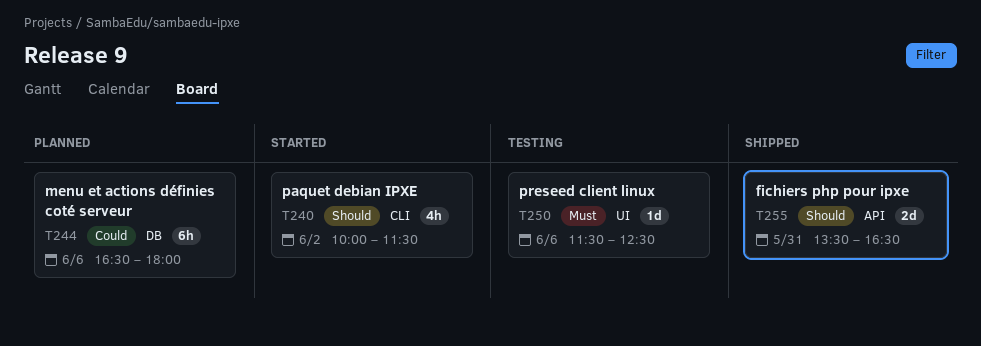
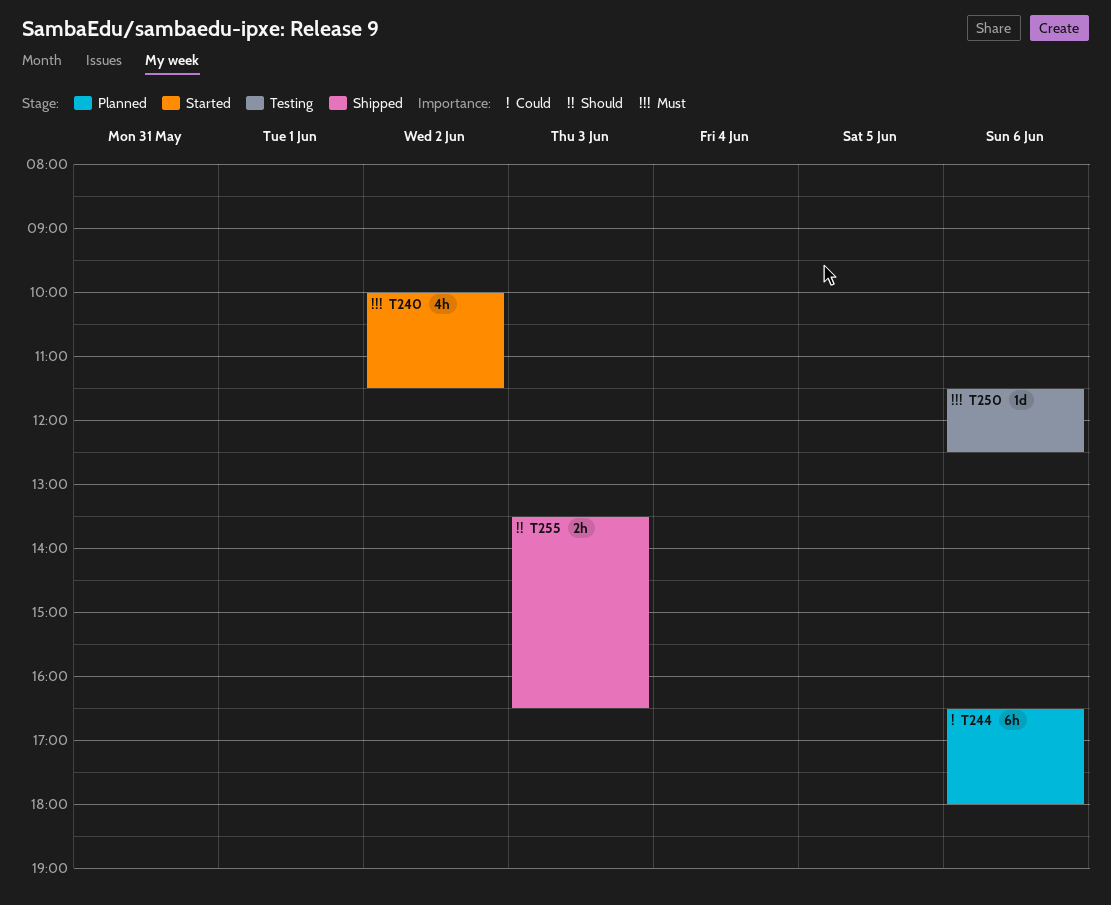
T240, priority: Should -> Must
T255, estimate: 2d -> 2h
T255, day: May 31 -> Jun 3

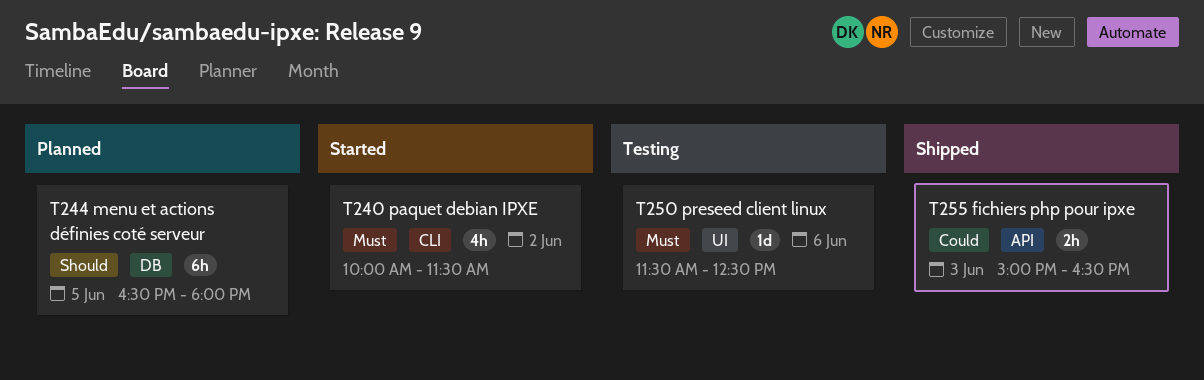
T244, priority: Could -> Should
T244, day: Jun 6 -> Jun 5
T255, priority: Should -> Could
T255, begins: 13:30 -> 15:00

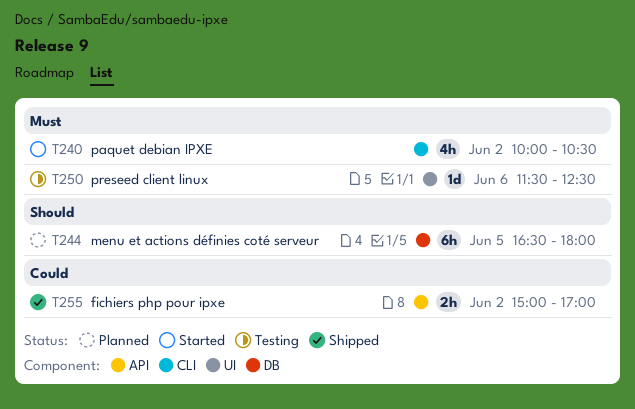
T240, ends: 11:30 -> 10:30
T255, day: Jun 3 -> Jun 2
T255, ends: 16:30 -> 17:00

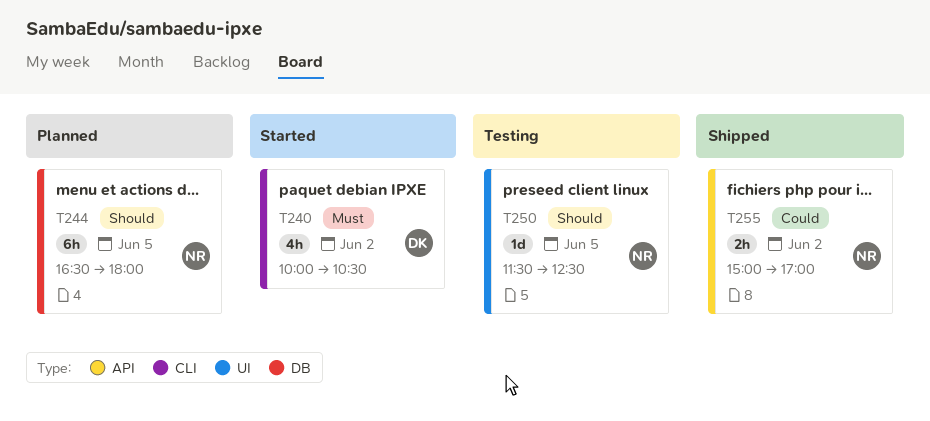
T250, priority: Must -> Should
T250, day: Jun 6 -> Jun 5

